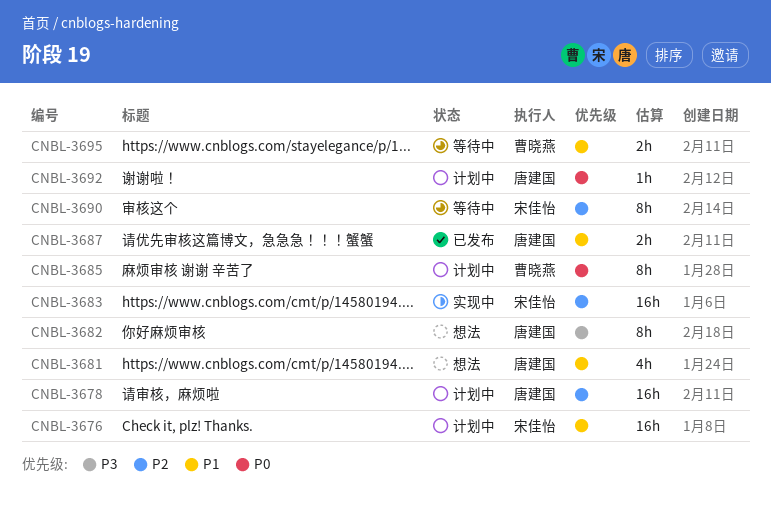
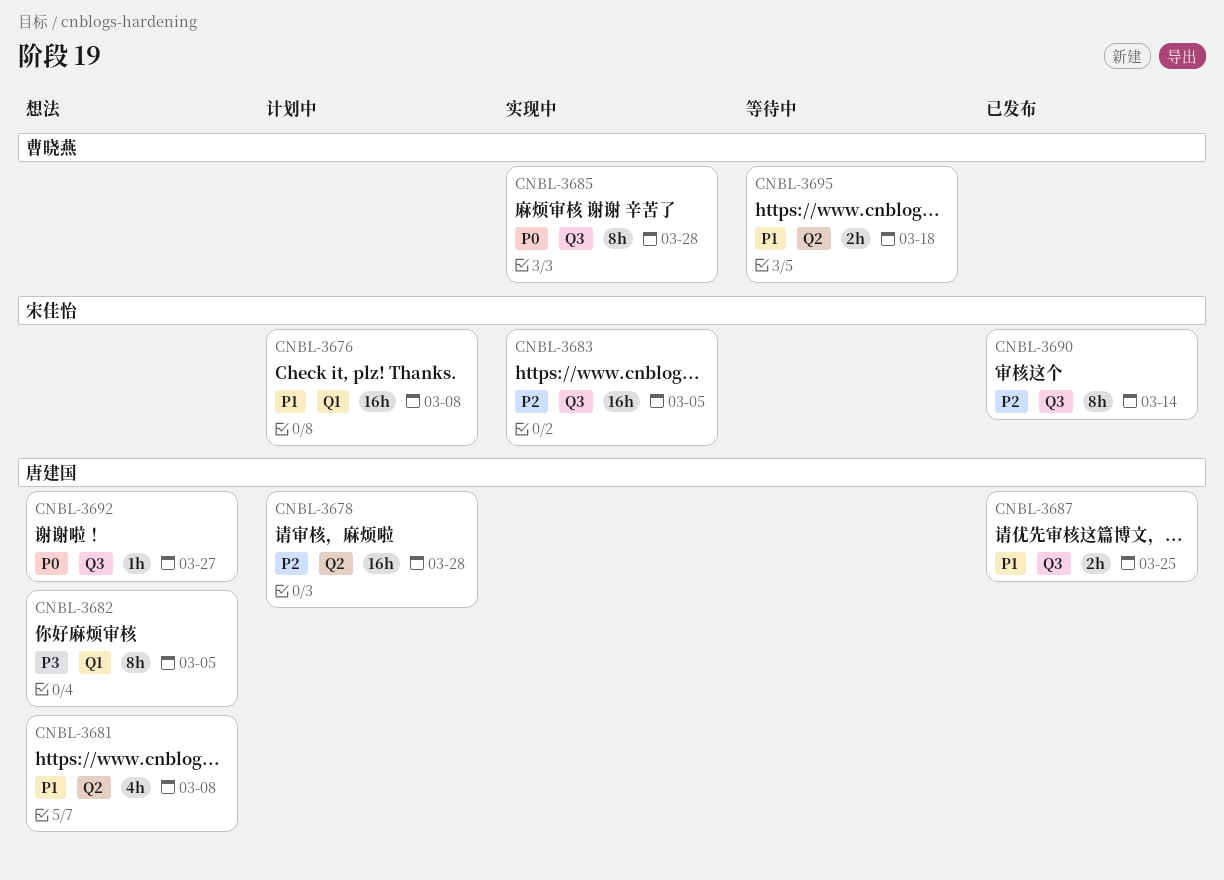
CNBL-3685, status: 计划中 -> 实现中
CNBL-3690, status: 等待中 -> 已发布
CNBL-3692, status: 计划中 -> 想法

